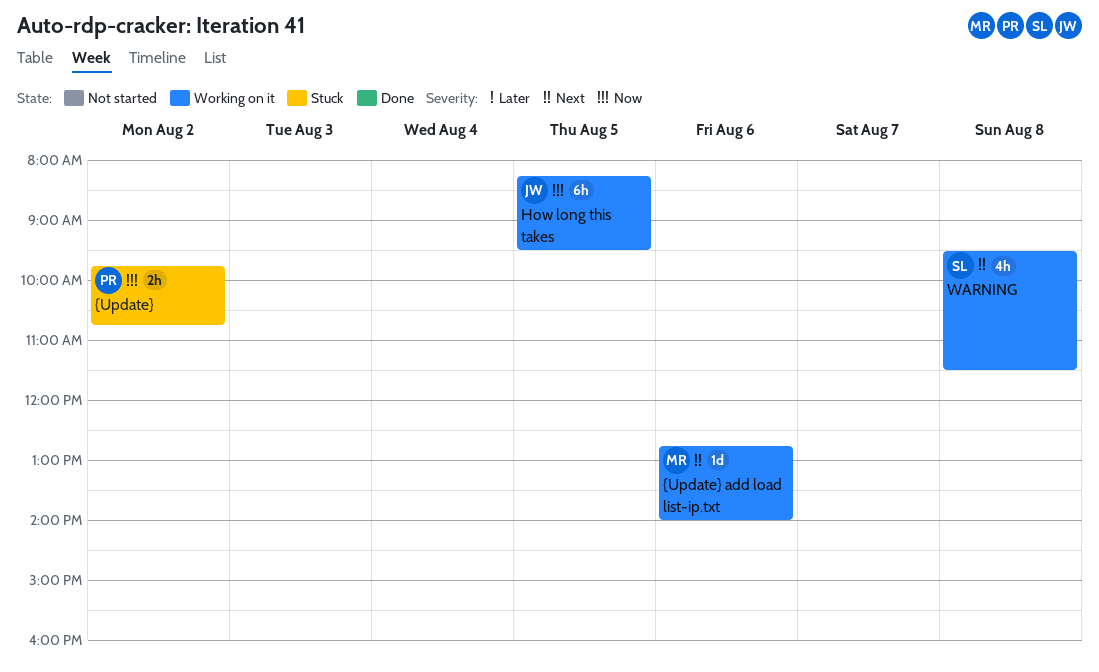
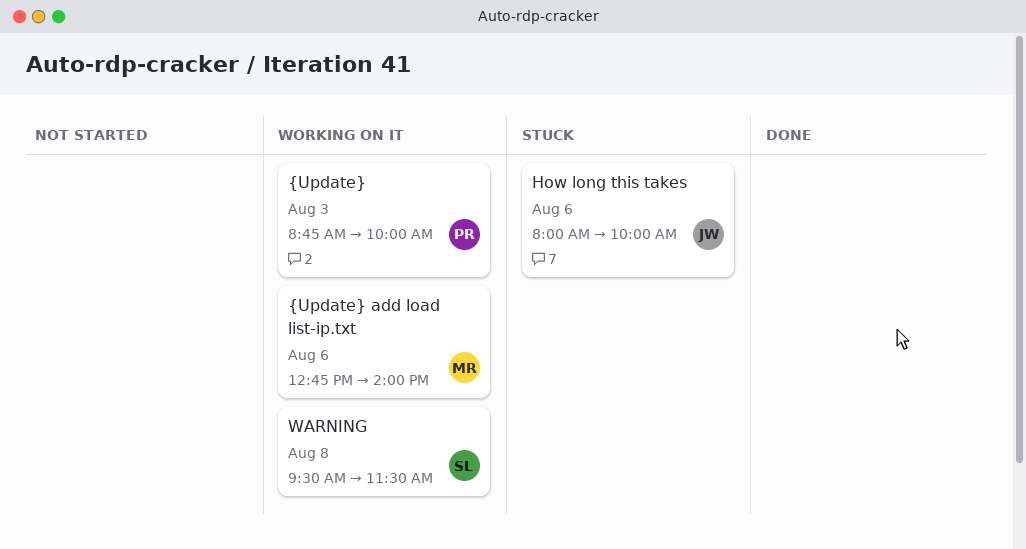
How long this takes, status: Working on it -> Stuck
How long this takes, day: Aug 5 -> Aug 6
How long this takes, begins: 08:15 -> 08:00
How long this takes, ends: 09:30 -> 10:00
{Update}, status: Stuck -> Working on it
{Update}, day: Aug 2 -> Aug 3
{Update}, begins: 09:45 -> 08:45
{Update}, ends: 10:45 -> 10:00

